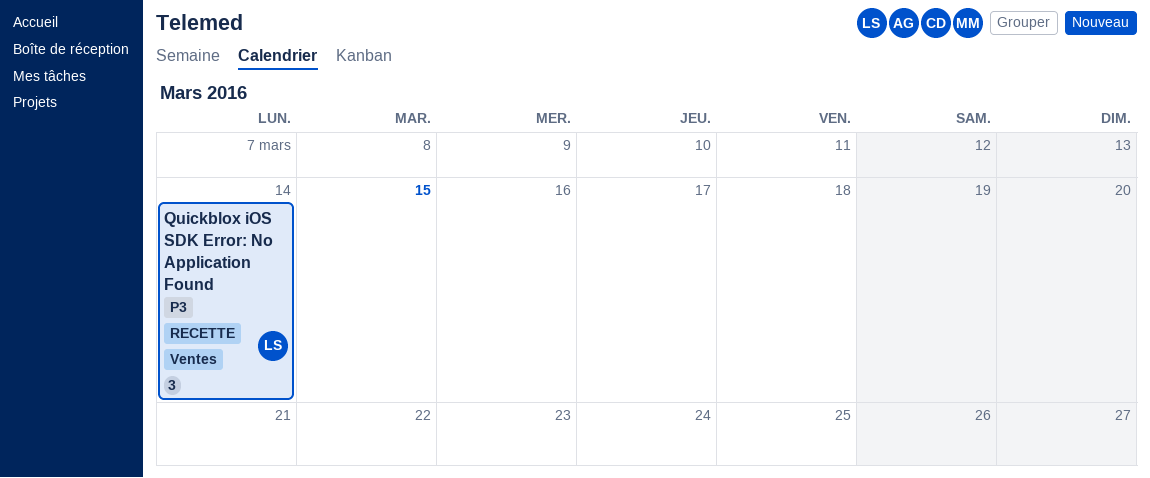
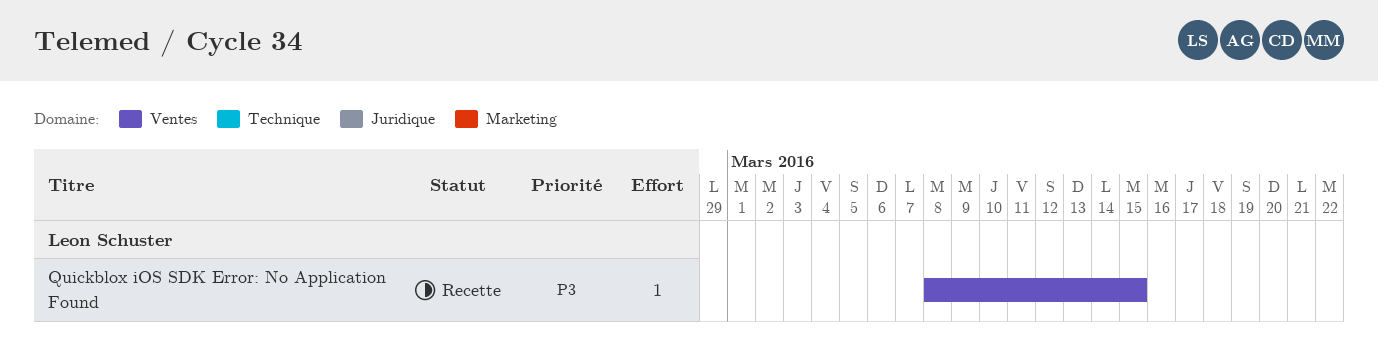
Quickblox iOS SDK Error: No Application Found, estimate: 3 -> 1
Quickblox iOS SDK Error: No Application Found, due: Mar 14 -> Mar 15

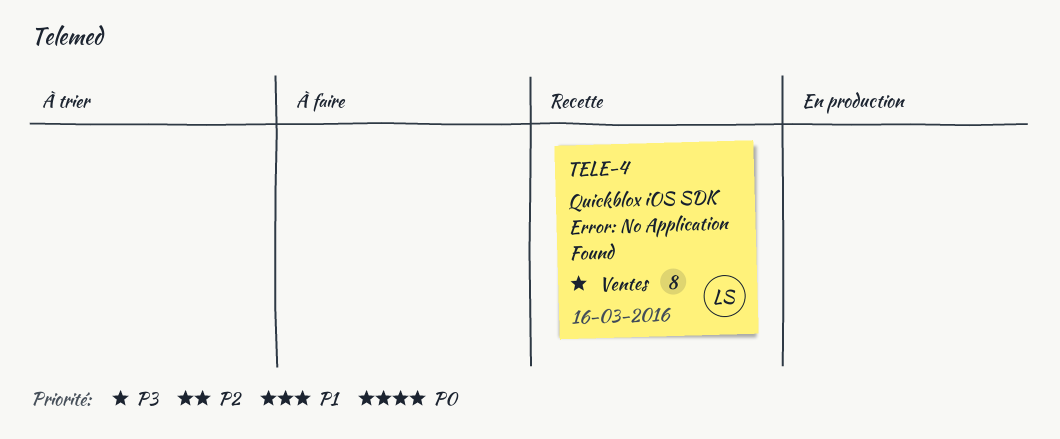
Quickblox iOS SDK Error: No Application Found, estimate: 1 -> 8
Quickblox iOS SDK Error: No Application Found, due: Mar 15 -> Mar 16

